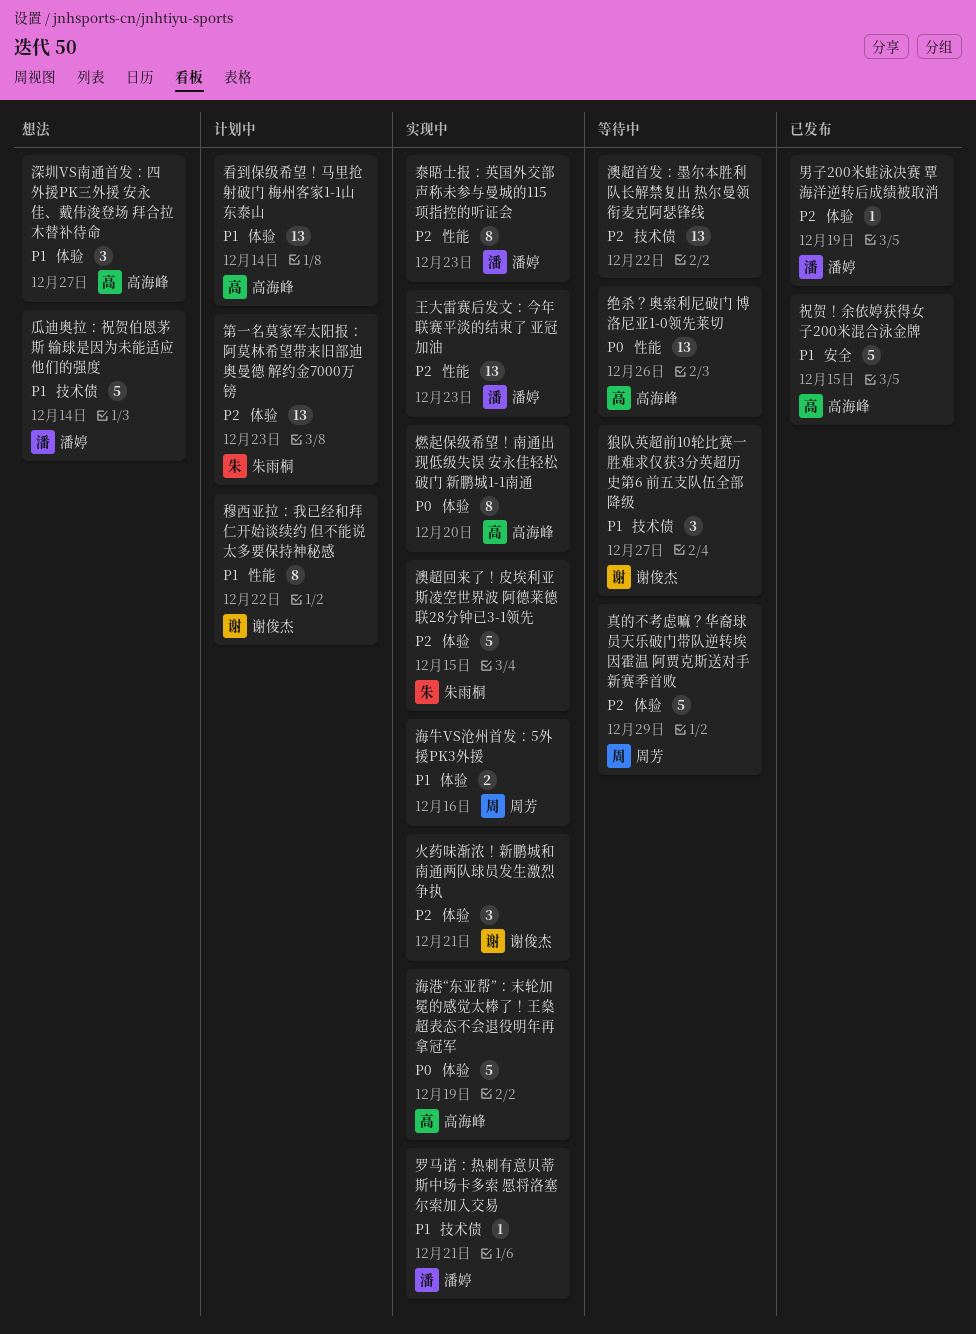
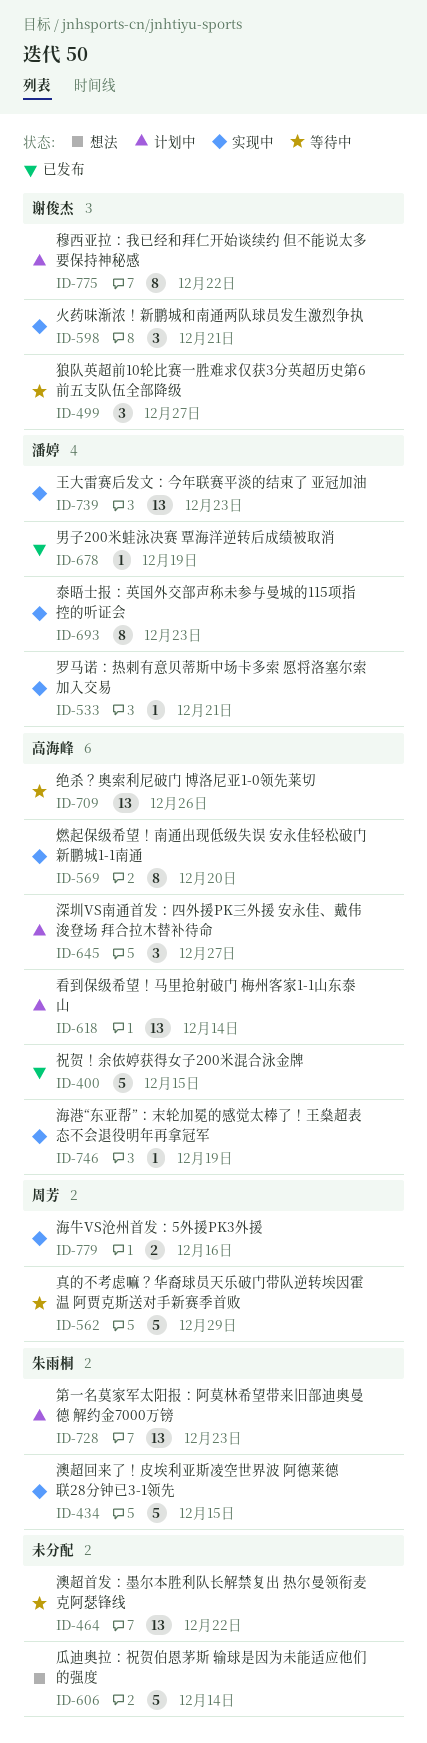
海港“东亚帮”：末轮加冕的感觉太棒了！王燊超表态不会退役明年再拿冠军, estimate: 5 -> 1
深圳VS南通首发：四外援PK三外援 安永佳、戴伟浚登场 拜合拉木替补待命, status: 想法 -> 计划中
瓜迪奥拉：祝贺伯恩茅斯 输球是因为未能适应他们的强度, owner: 潘婷 -> none

